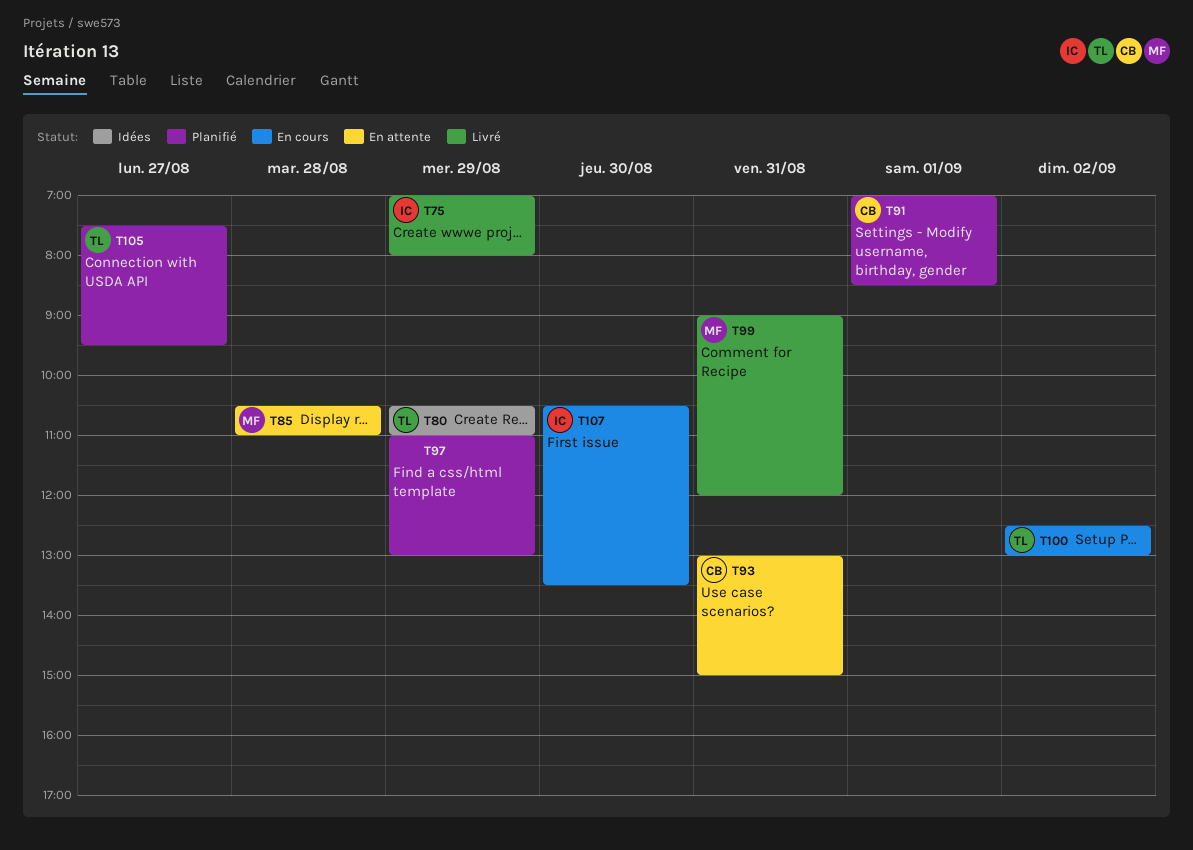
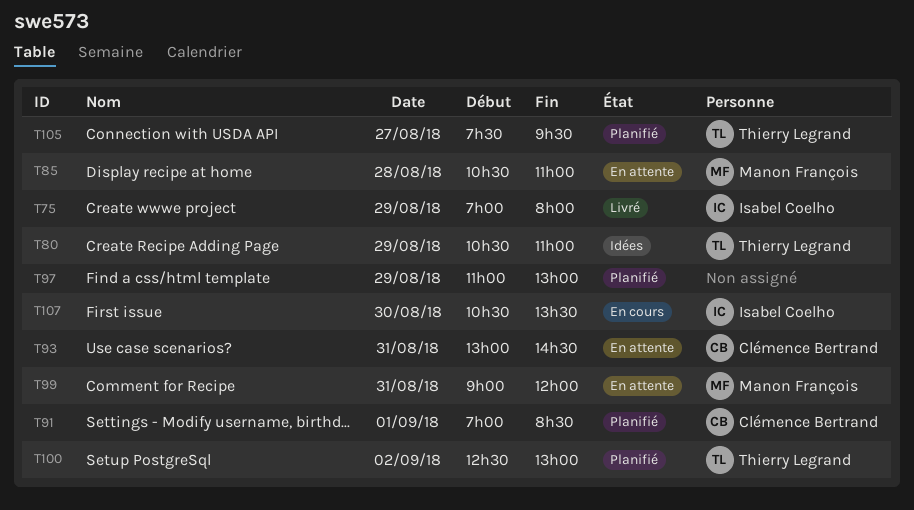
T93, ends: 15:00 -> 14:30
T99, status: Livré -> En attente
T100, status: En cours -> Planifié

